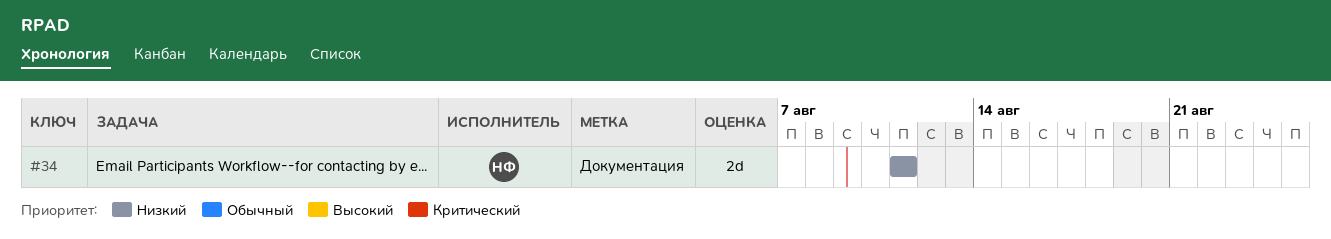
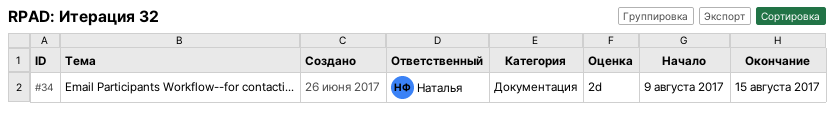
#34, start: Aug 11 -> Aug 9
#34, due: Aug 11 -> Aug 15

